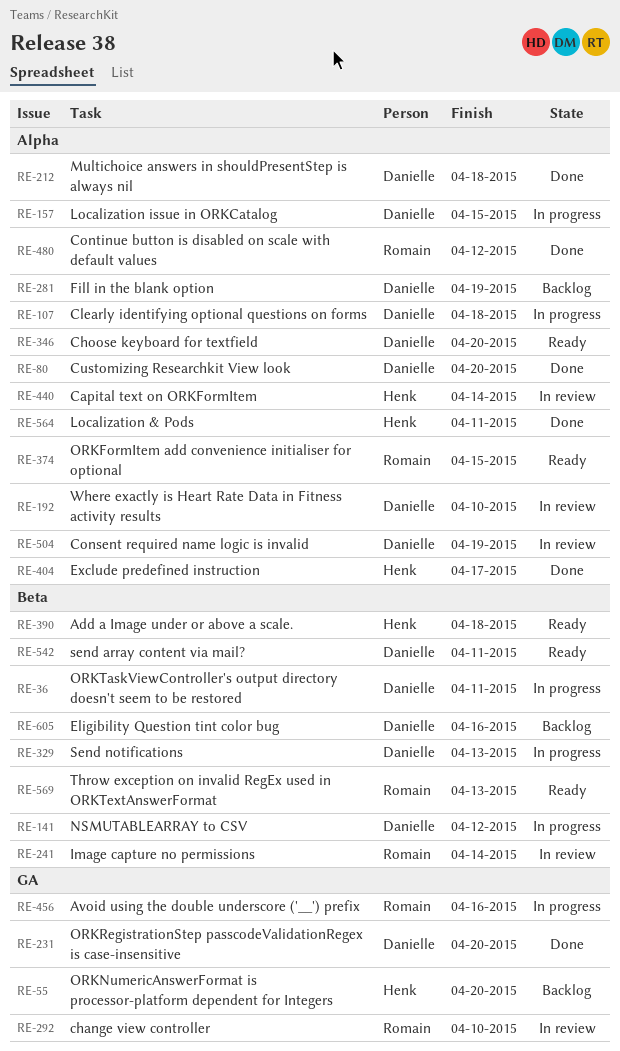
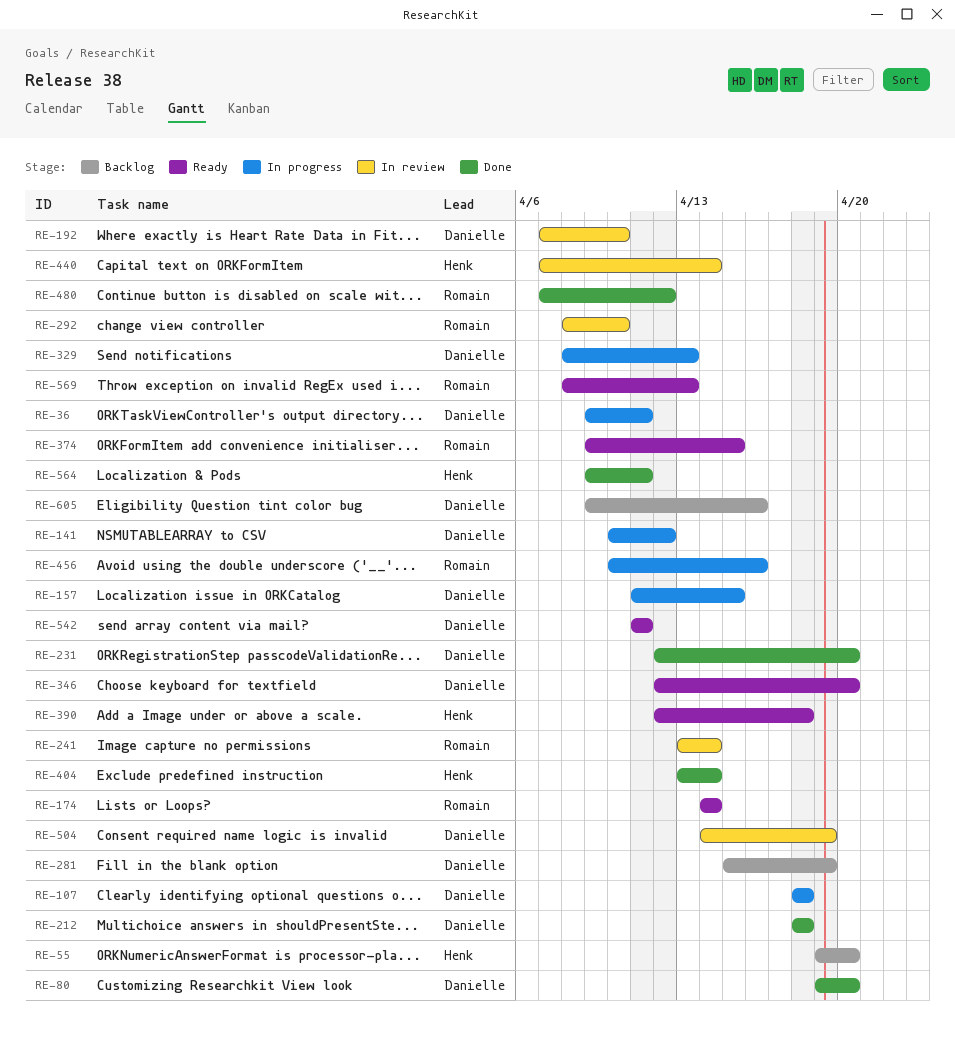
RE-174: none -> present
RE-404, due: Apr 17 -> Apr 14

